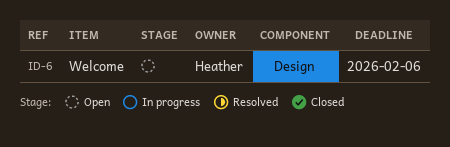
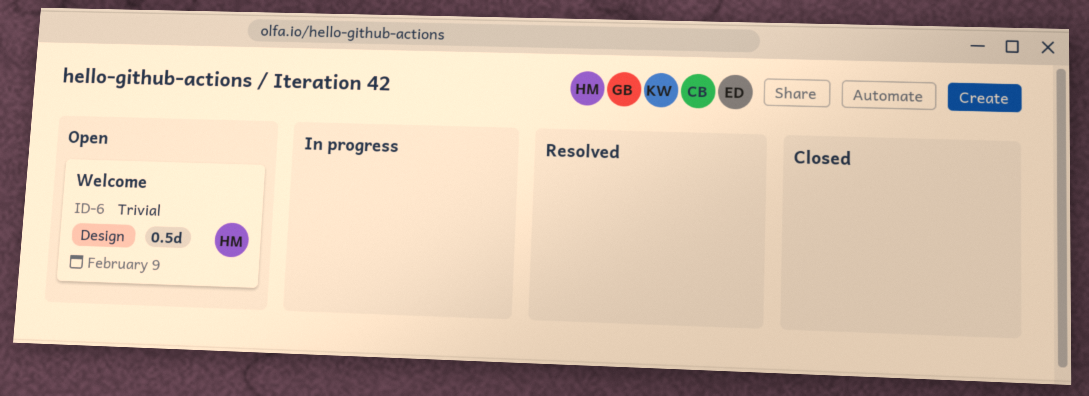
ID-6, due: Feb 6 -> Feb 9

